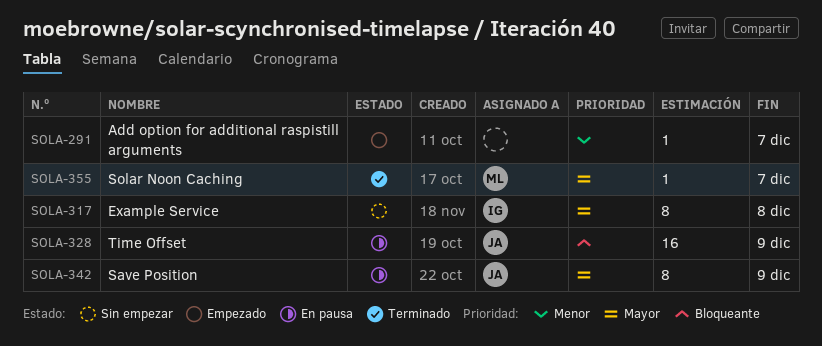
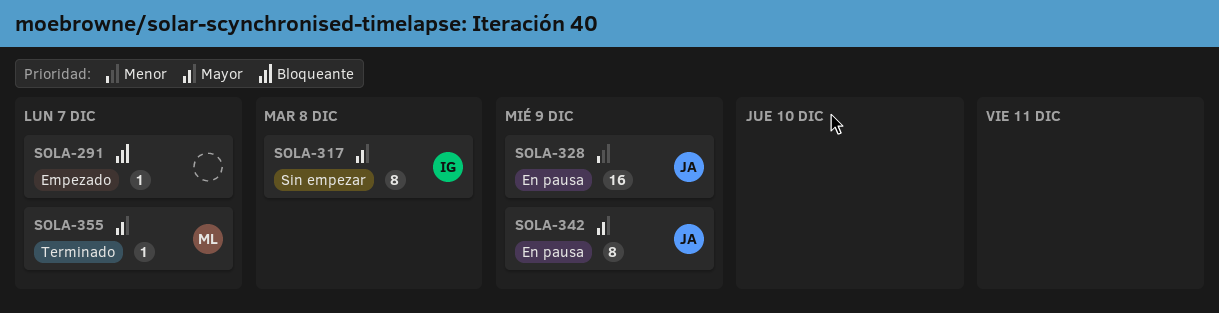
SOLA-291, priority: Menor -> Bloqueante
SOLA-328, priority: Bloqueante -> Menor

